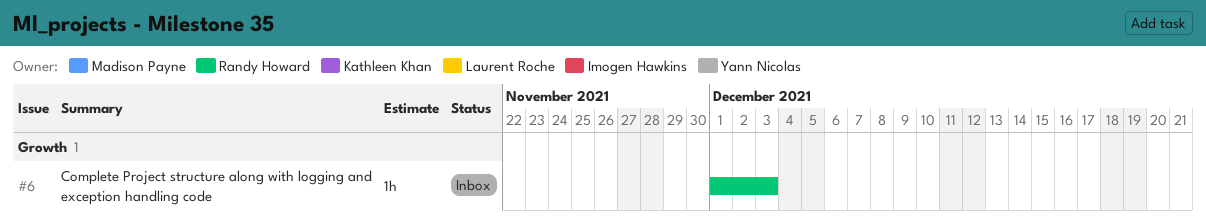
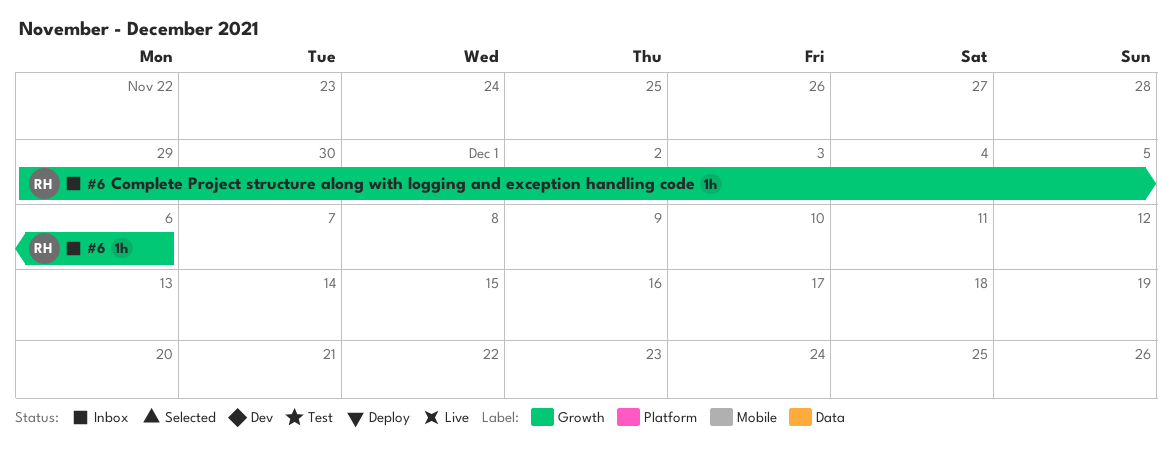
#6, start: Dec 1 -> Nov 29
#6, due: Dec 3 -> Dec 6

